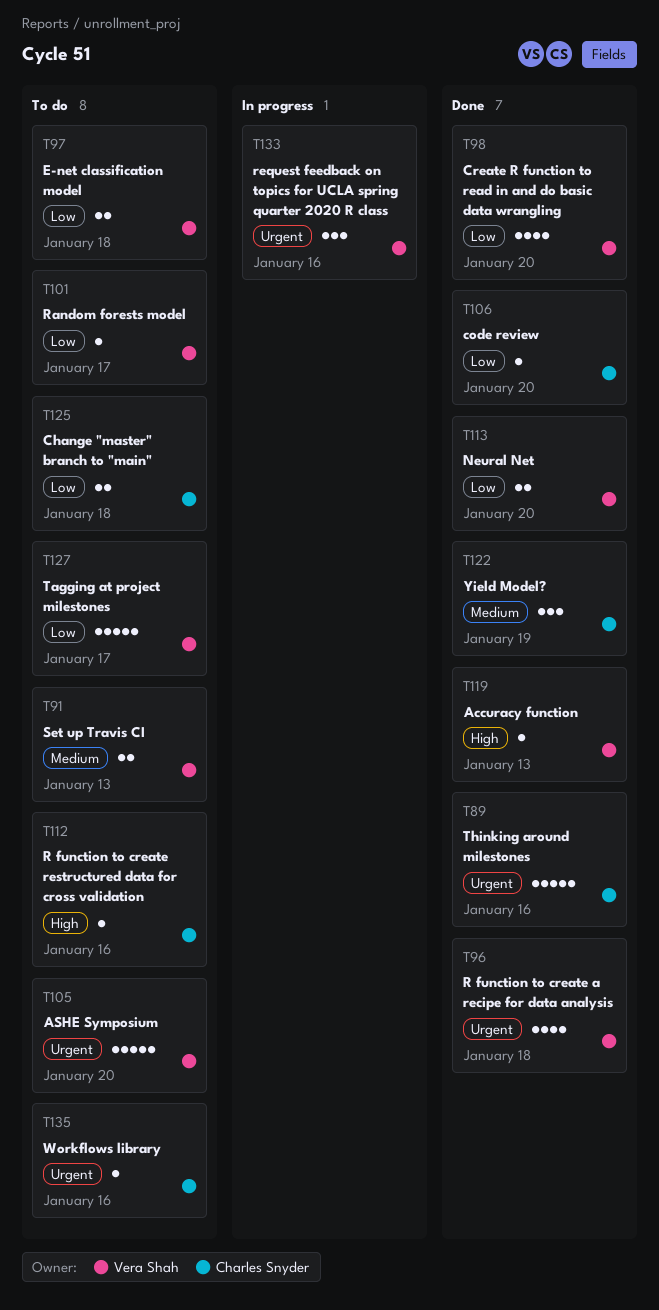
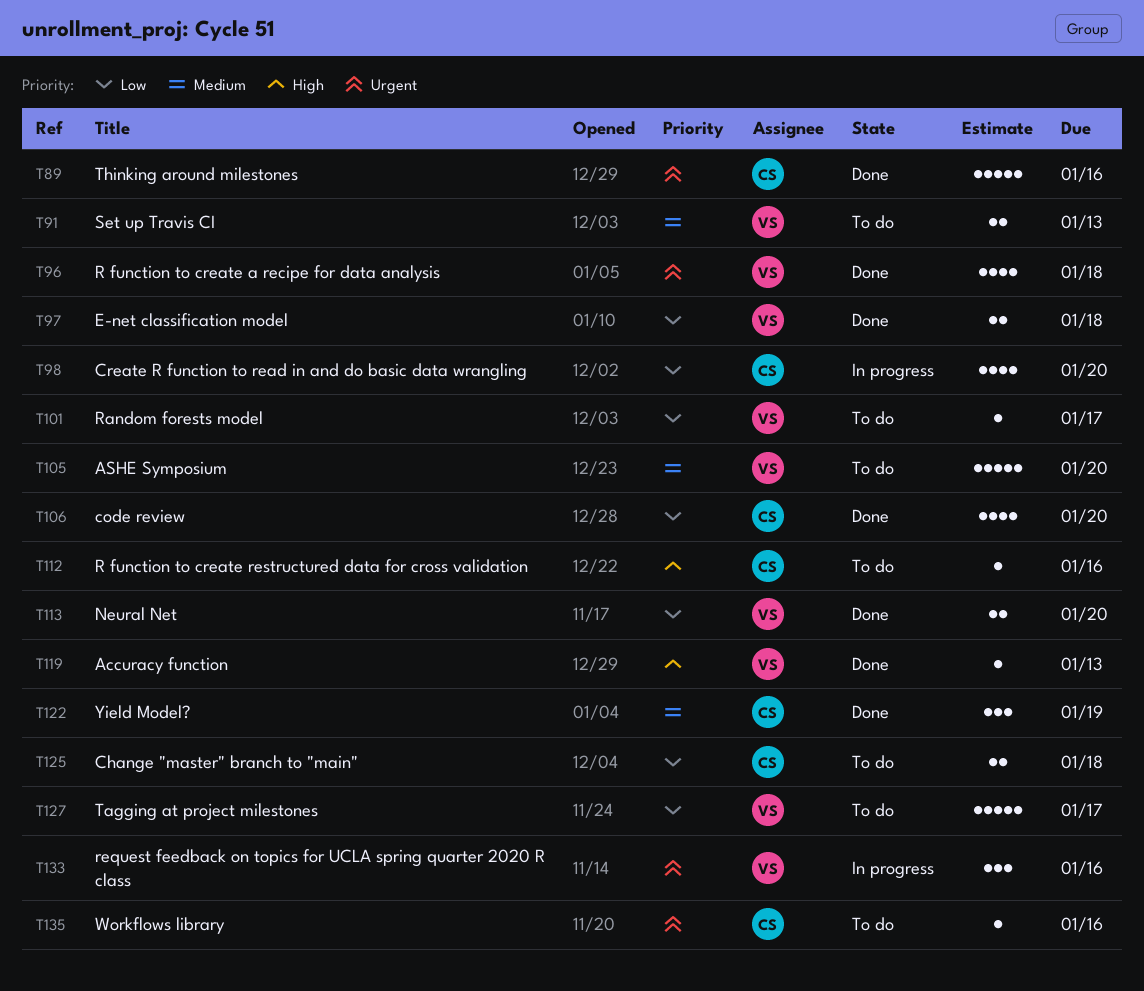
T97, status: To do -> Done
T98, status: Done -> In progress
T98, owner: Vera Shah -> Charles Snyder
T105, priority: Urgent -> Medium
T106, estimate: 1 -> 4

